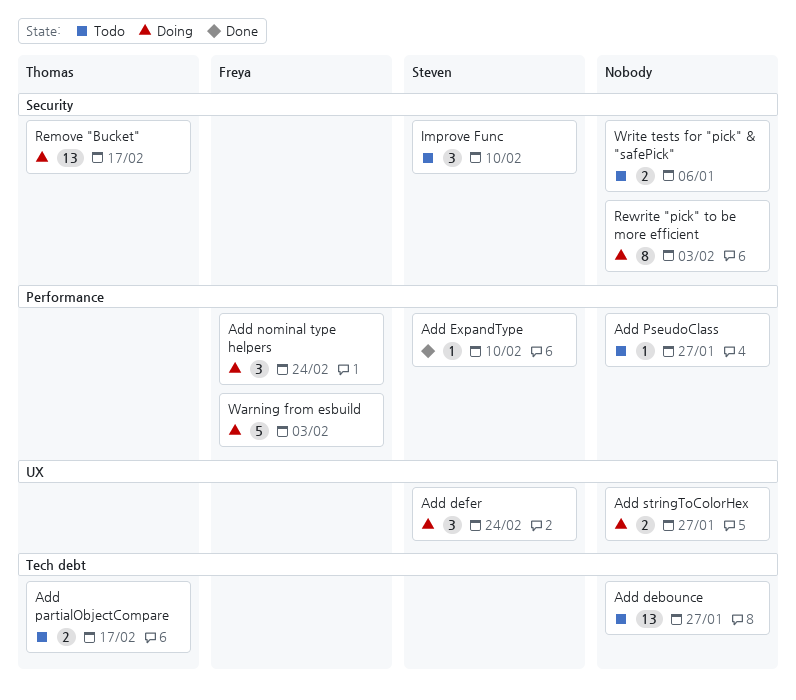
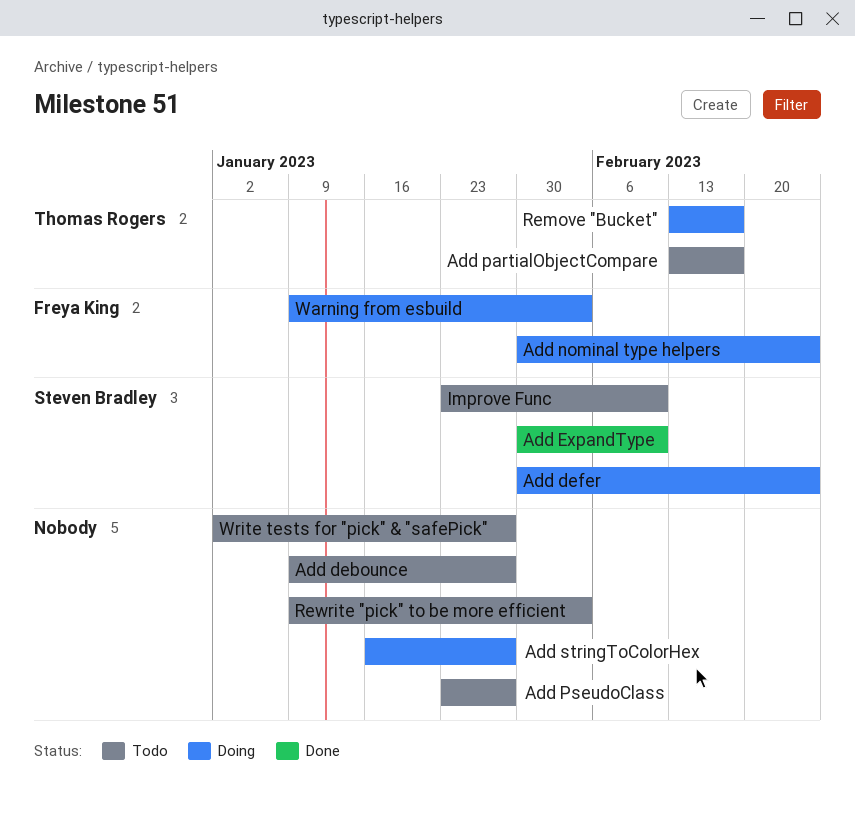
Rewrite "pick" to be more efficient, status: Doing -> Todo
Write tests for "pick" & "safePick", due: Jan 6 -> Jan 27

